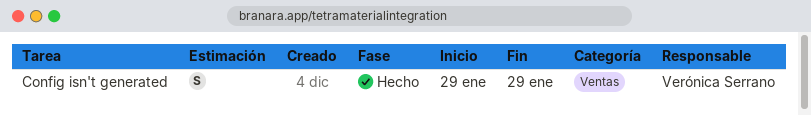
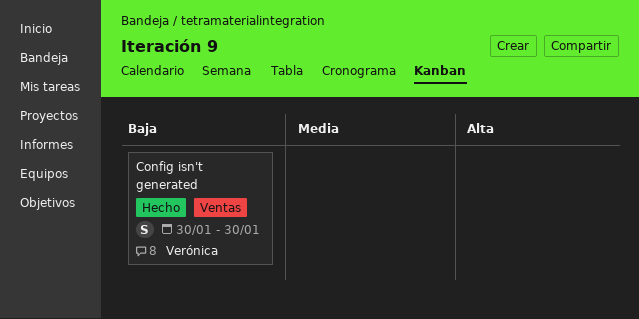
Config isn't generated, start: Jan 29 -> Jan 30
Config isn't generated, due: Jan 29 -> Jan 30

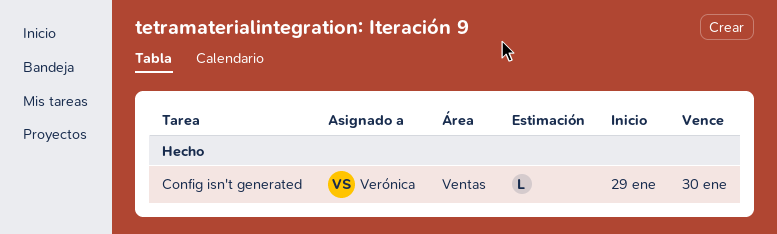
Config isn't generated, estimate: S -> L
Config isn't generated, start: Jan 30 -> Jan 29

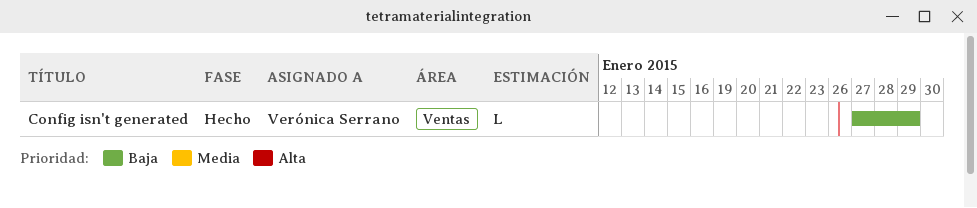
Config isn't generated, start: Jan 29 -> Jan 27
Config isn't generated, due: Jan 30 -> Jan 29

